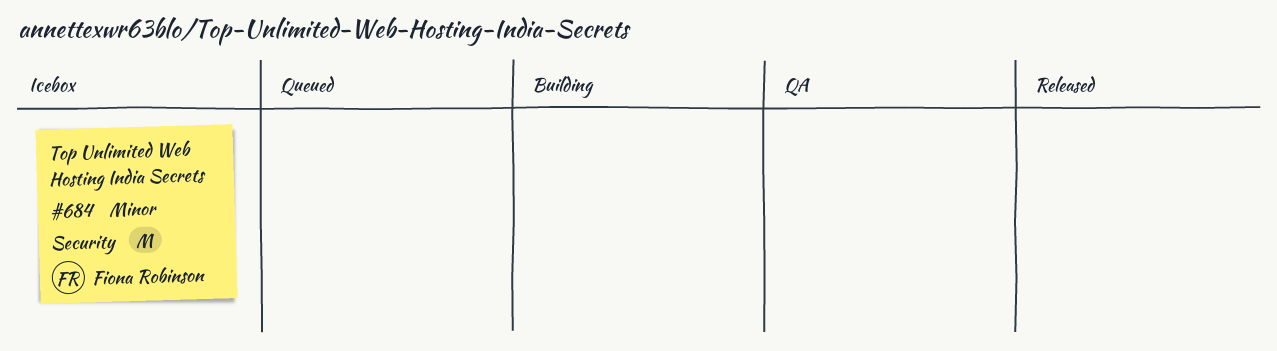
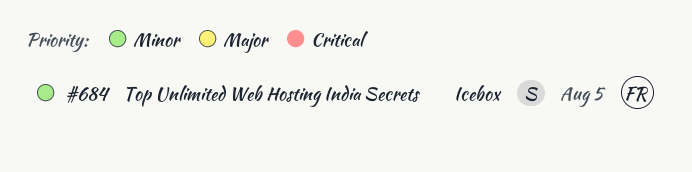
#684, estimate: M -> S

